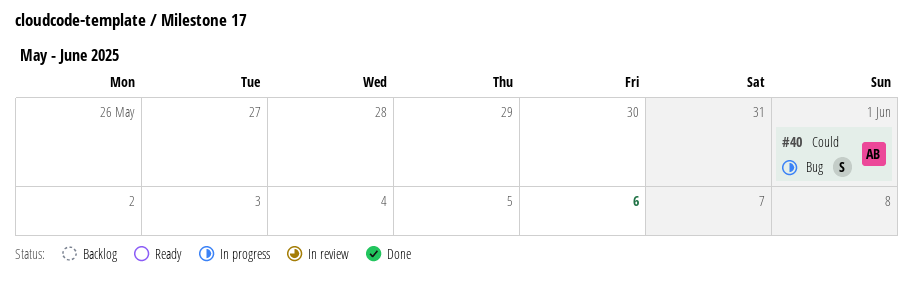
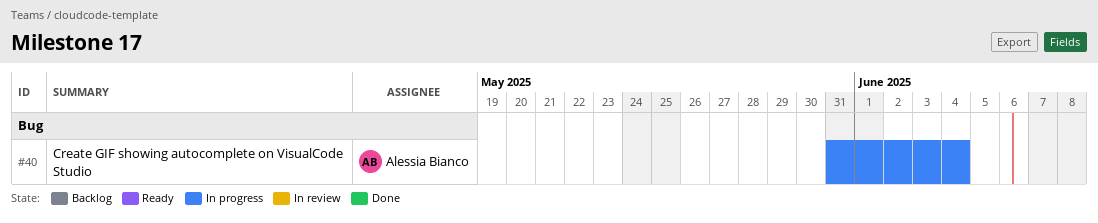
#40, due: Jun 1 -> Jun 4

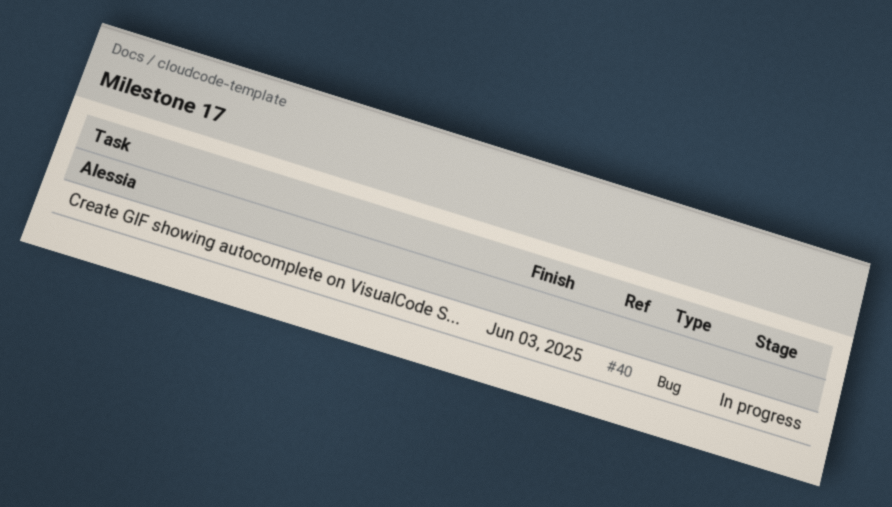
#40, due: Jun 4 -> Jun 3

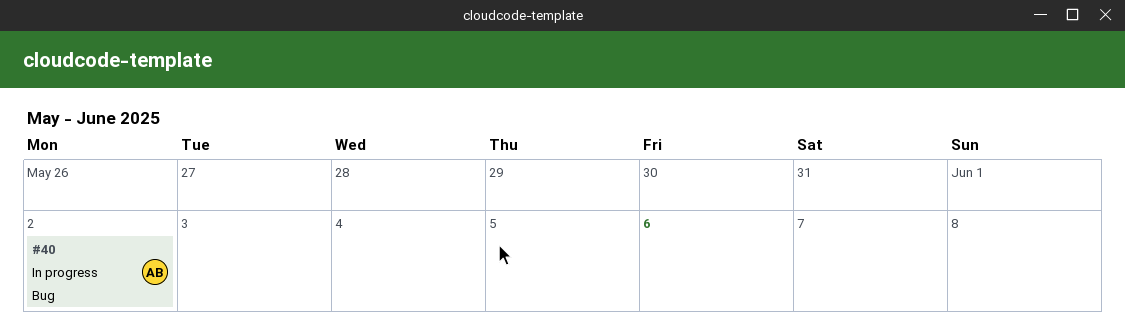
#40, due: Jun 3 -> Jun 2

